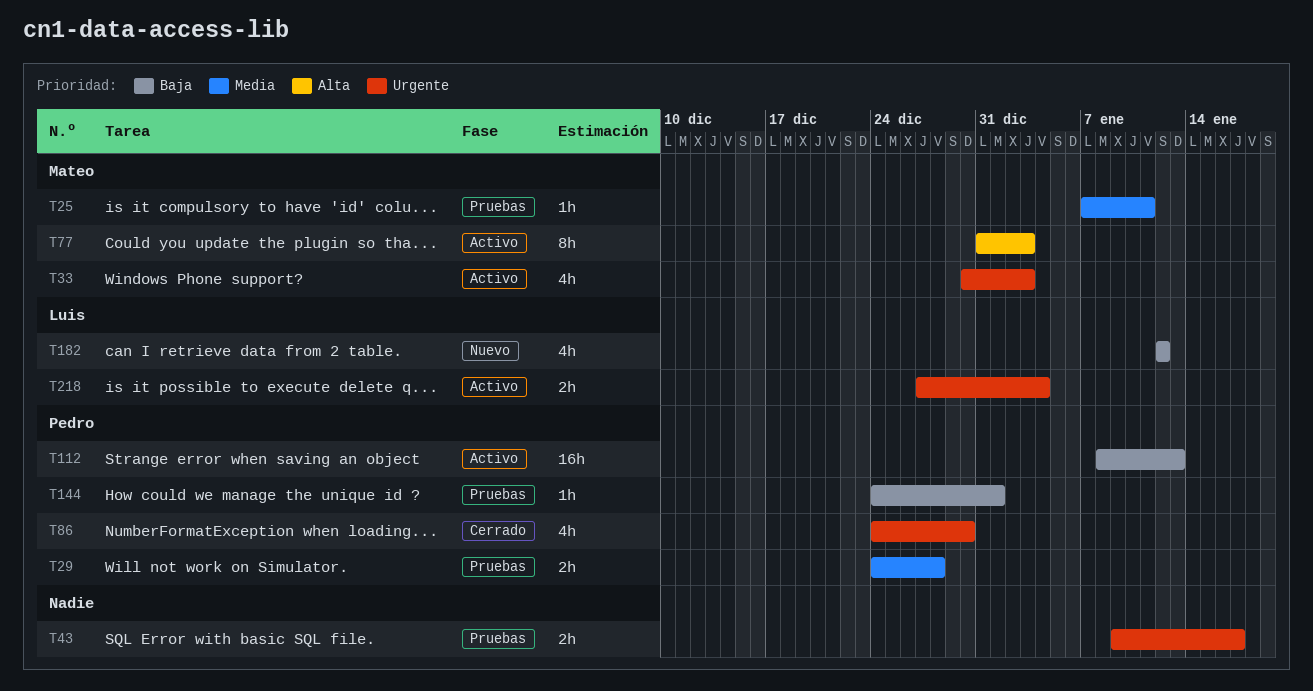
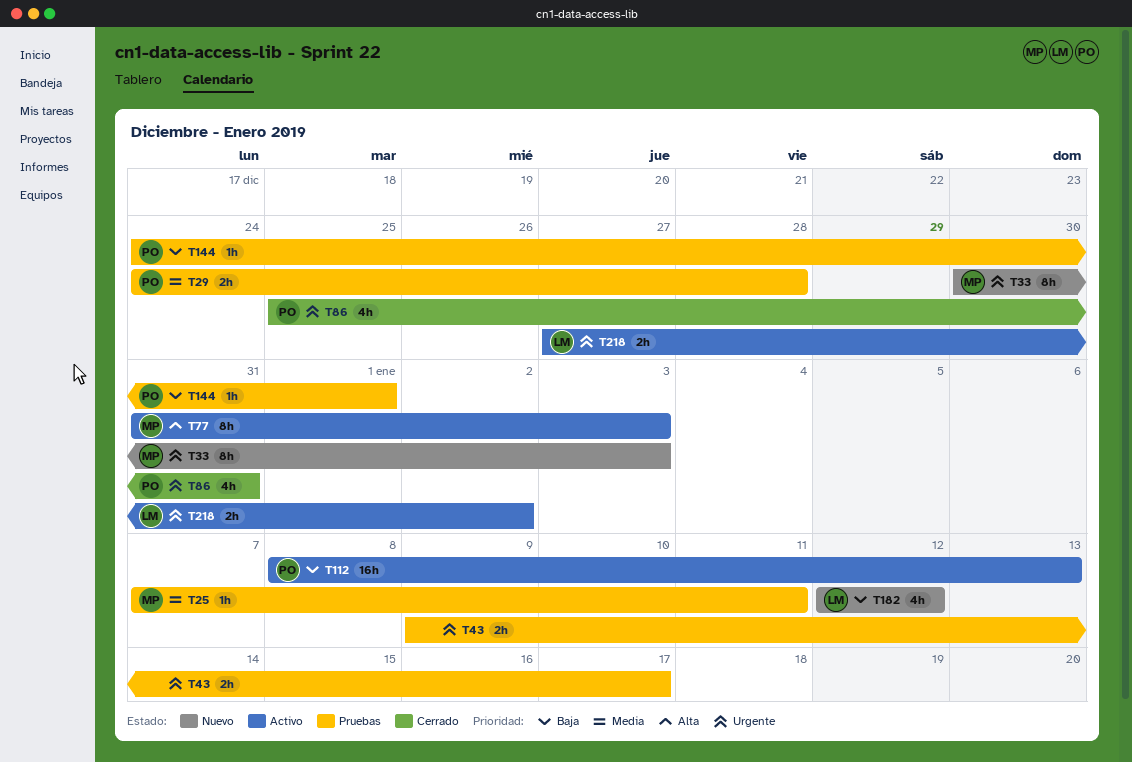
T33, status: Activo -> Nuevo
T33, estimate: 4h -> 8h
T86, start: Dec 24 -> Dec 25
T86, due: Dec 30 -> Dec 31
T218, due: Jan 4 -> Jan 2

